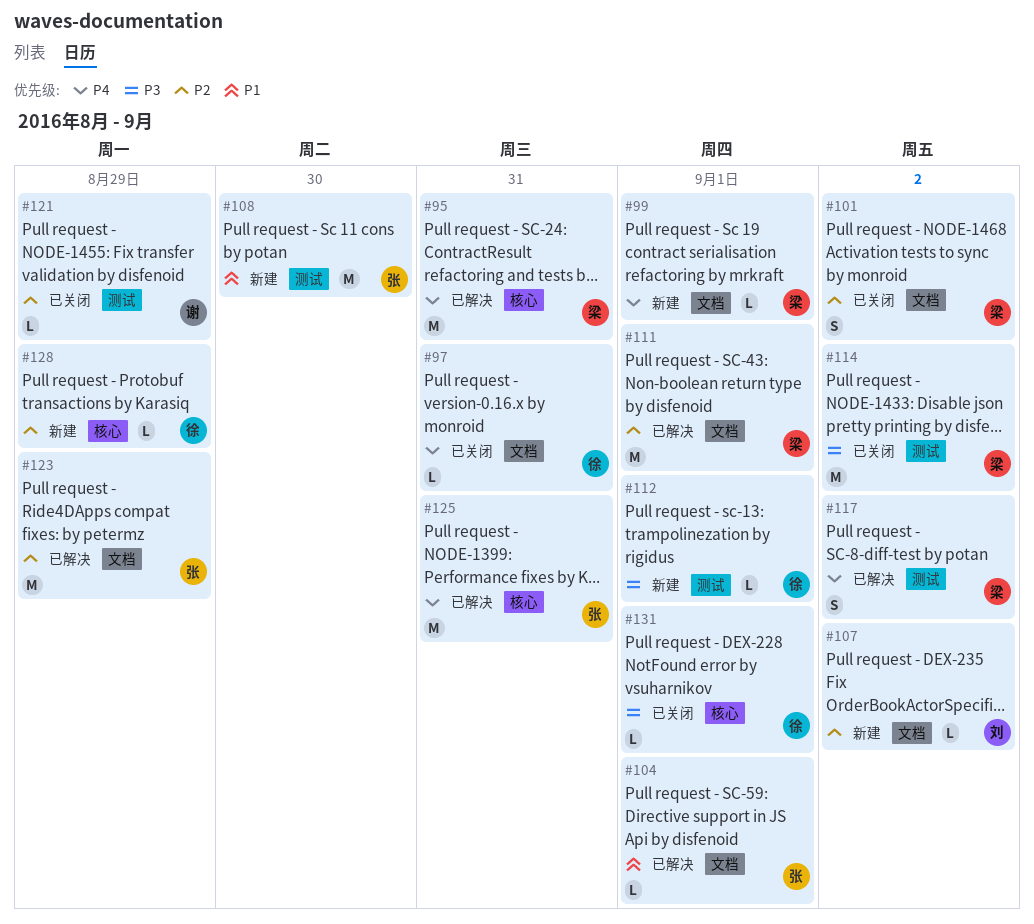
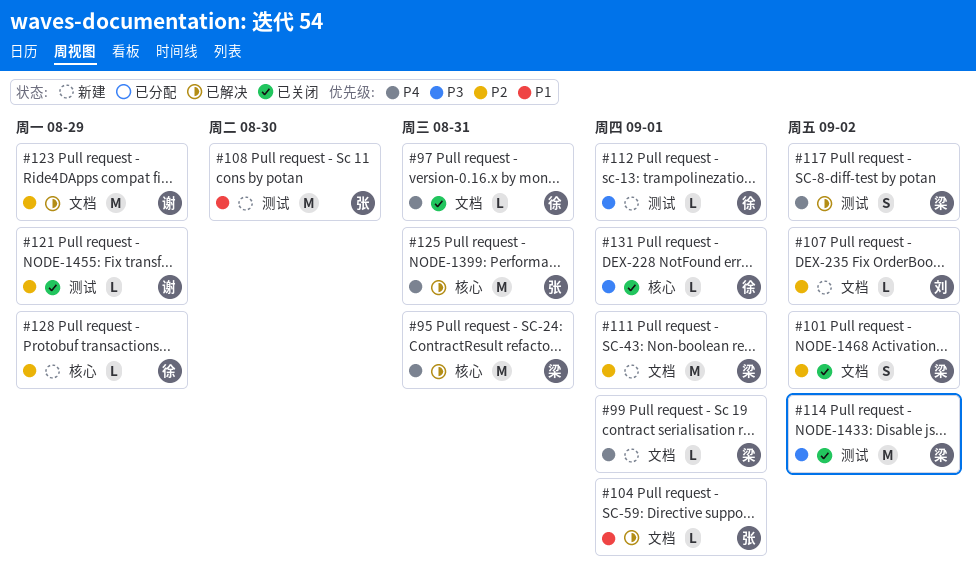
#111, status: 已解决 -> 新建
#123, owner: 张 -> 谢

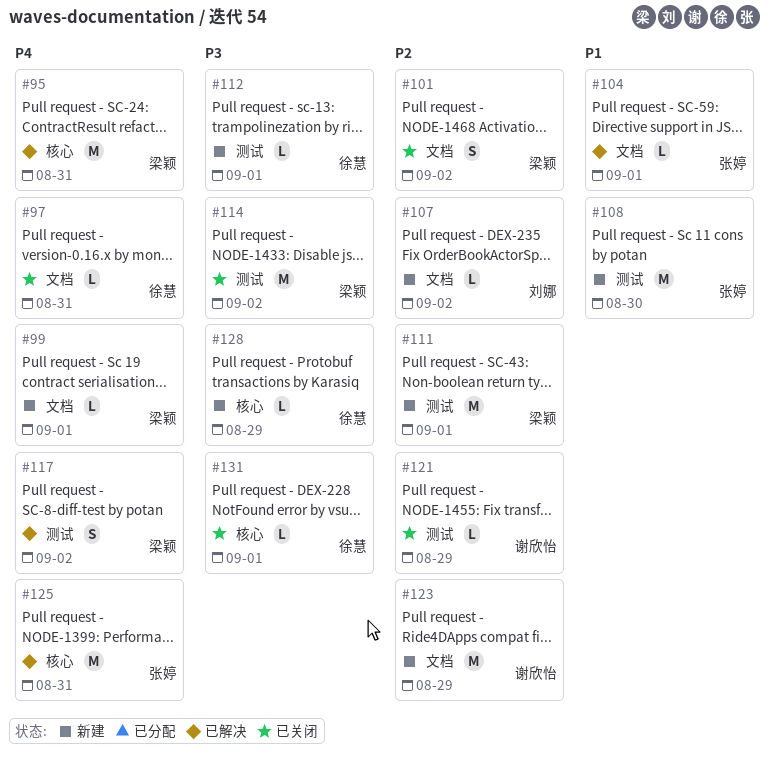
#111, label: 文档 -> 测试
#123, status: 已解决 -> 新建
#128, priority: P2 -> P3

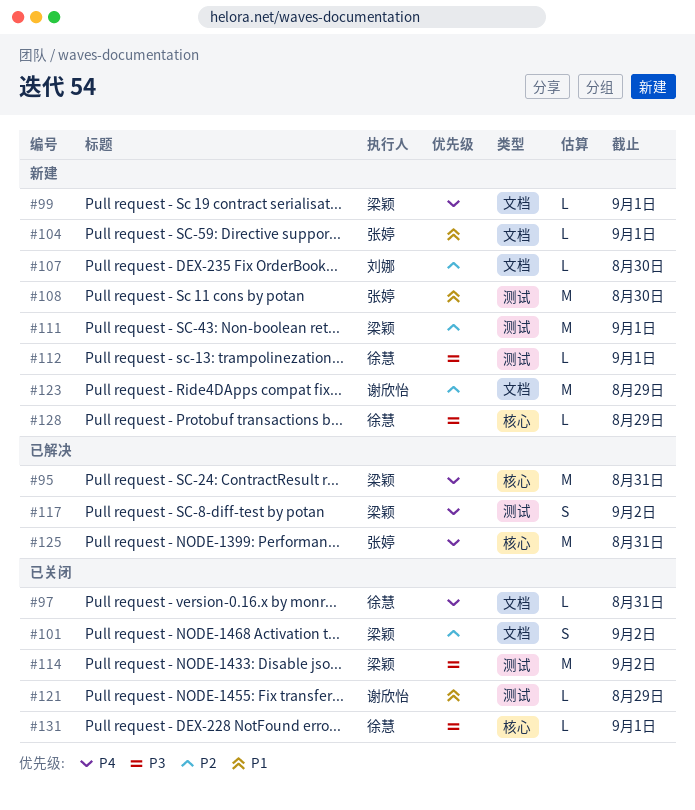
#104, status: 已解决 -> 新建
#107, due: Sep 2 -> Aug 30
#121, priority: P2 -> P1

